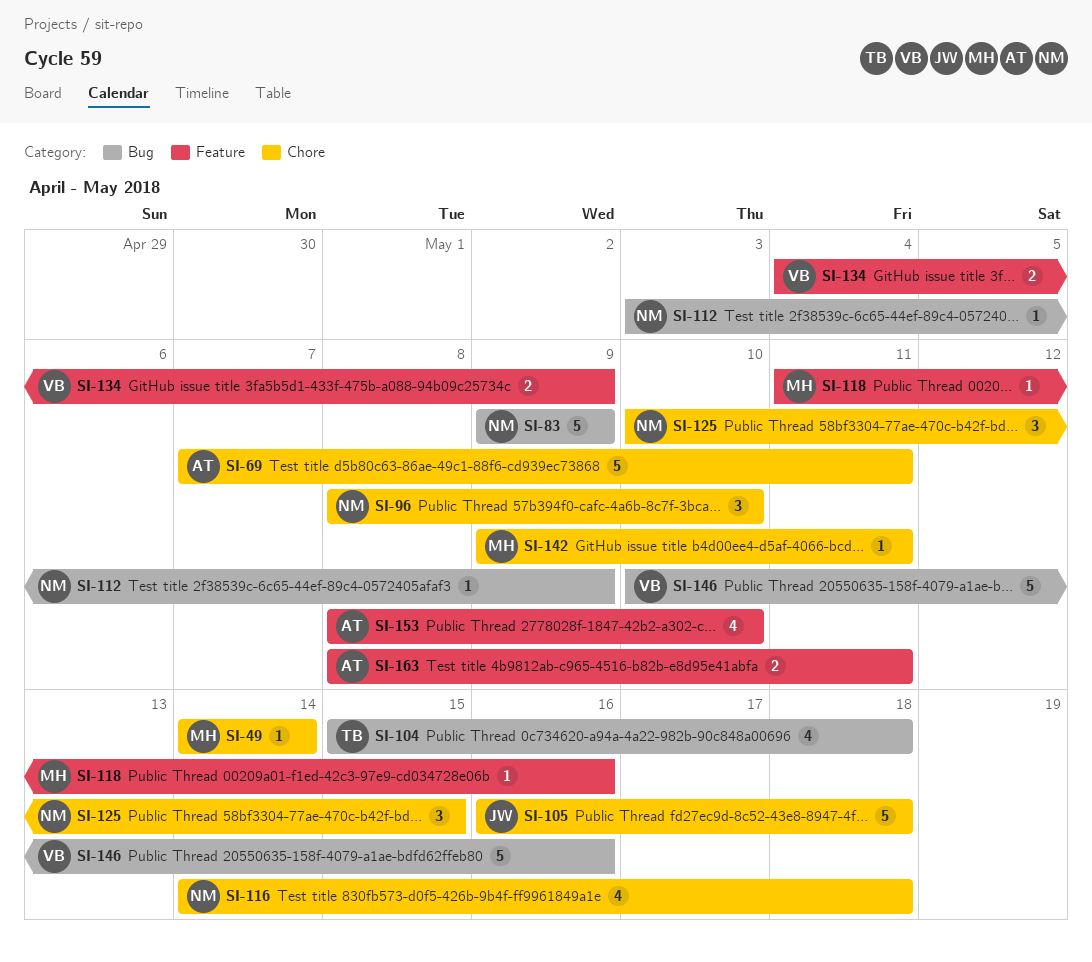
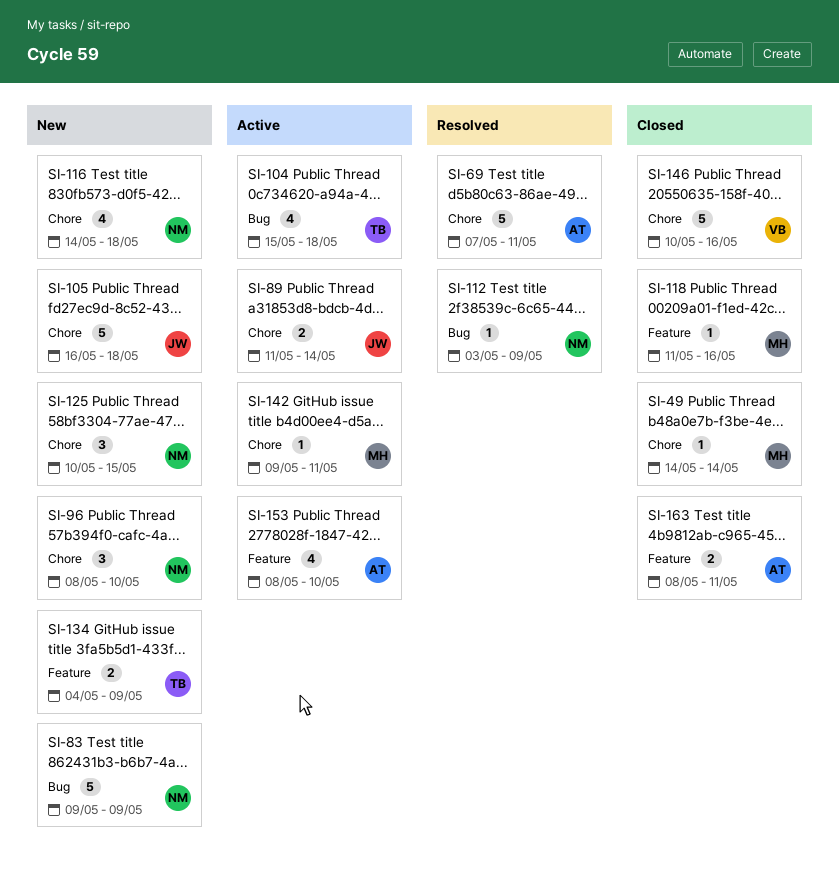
SI-89: none -> present
SI-134, owner: VB -> TB
SI-146, label: Bug -> Chore

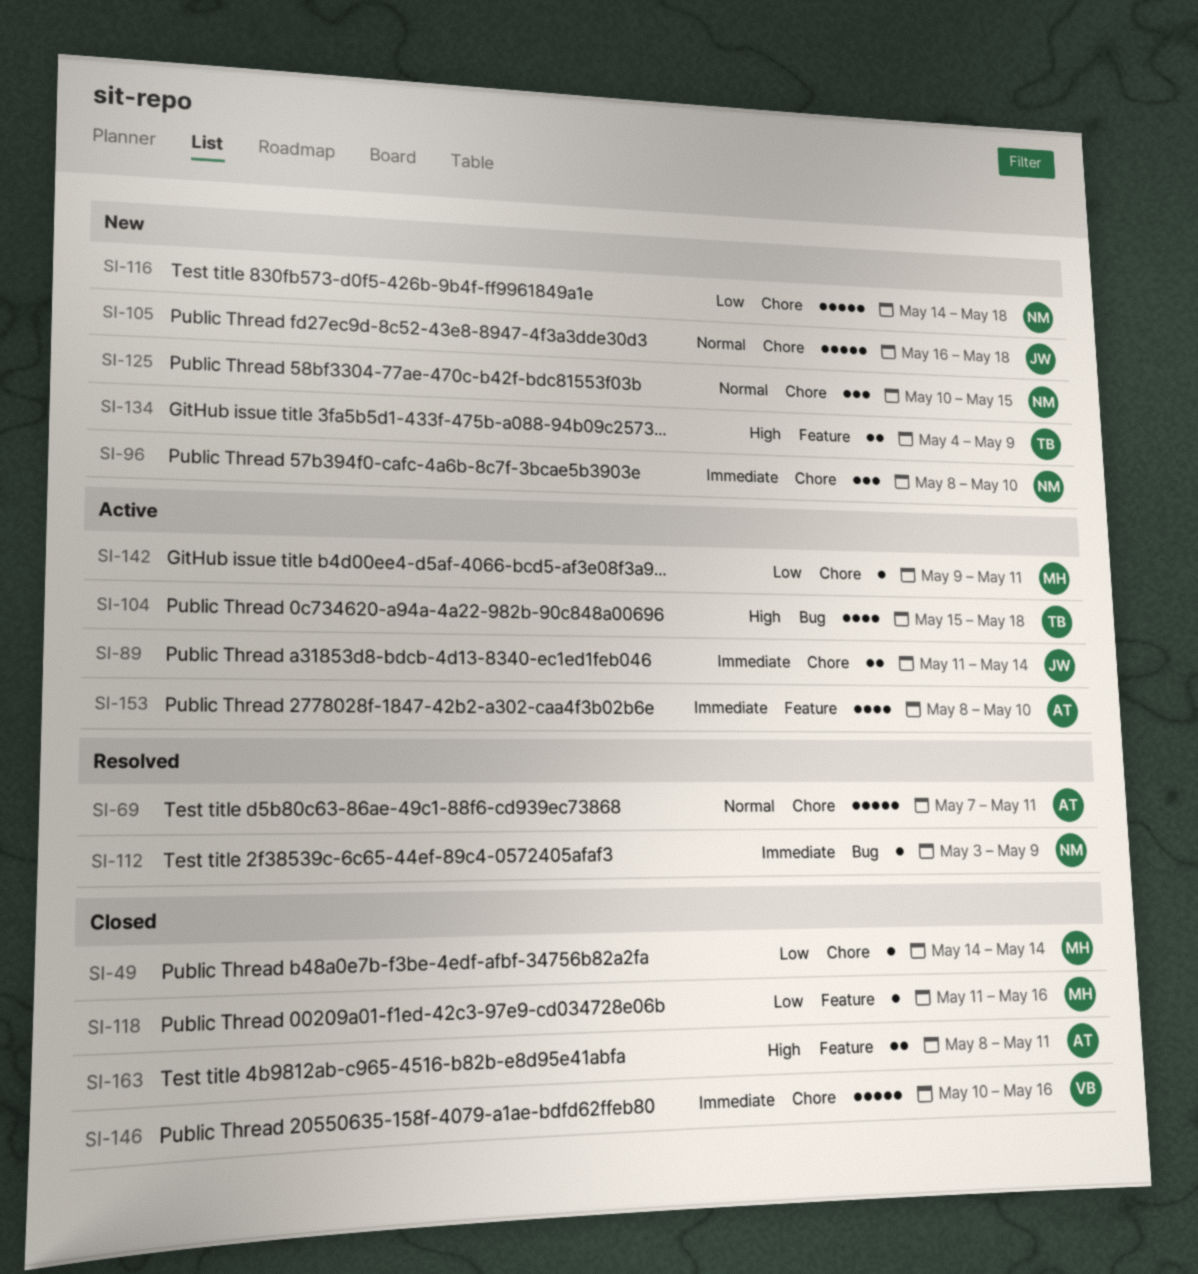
SI-83: present -> none
SI-116, estimate: 4 -> 5

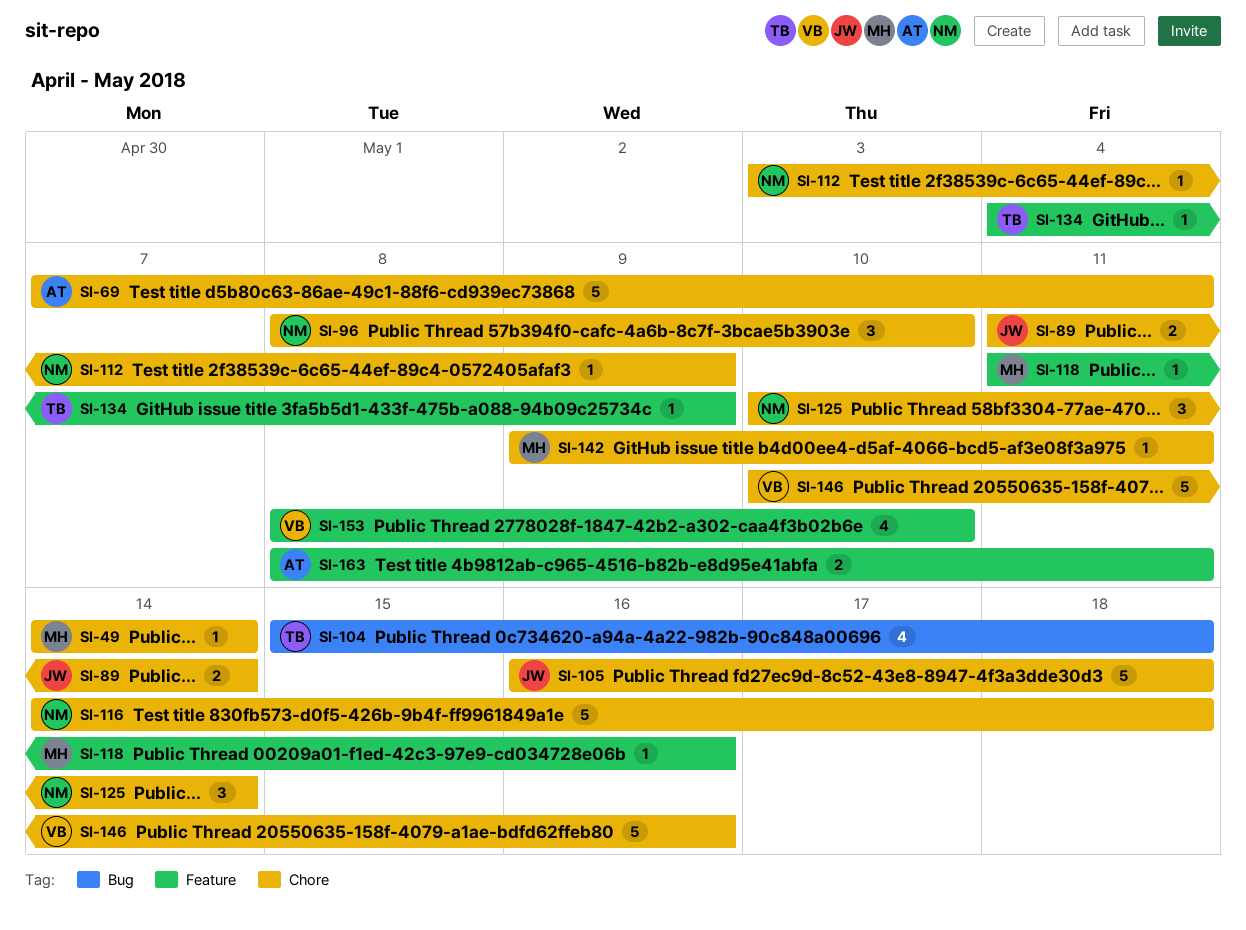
SI-112, label: Bug -> Chore
SI-125, due: May 15 -> May 14
SI-134, estimate: 2 -> 1
SI-153, owner: AT -> VB

